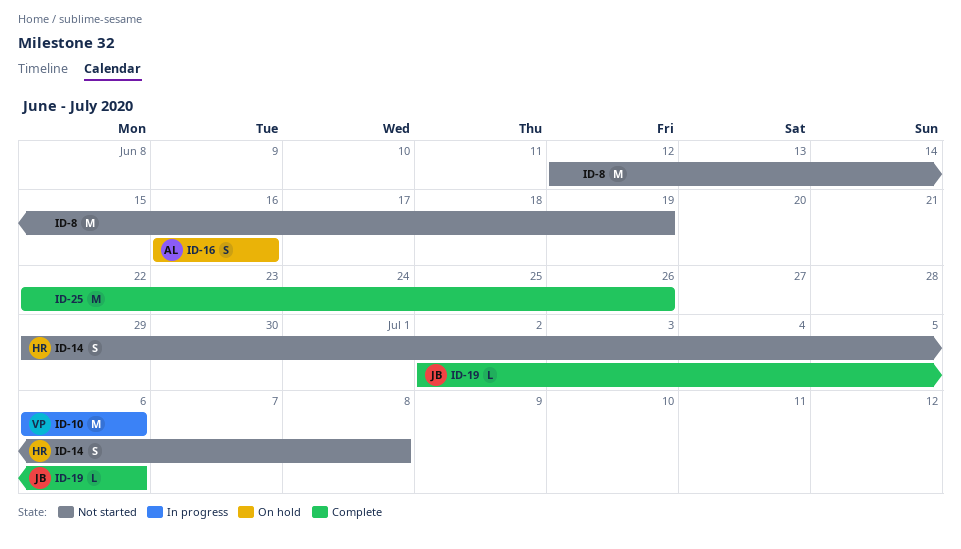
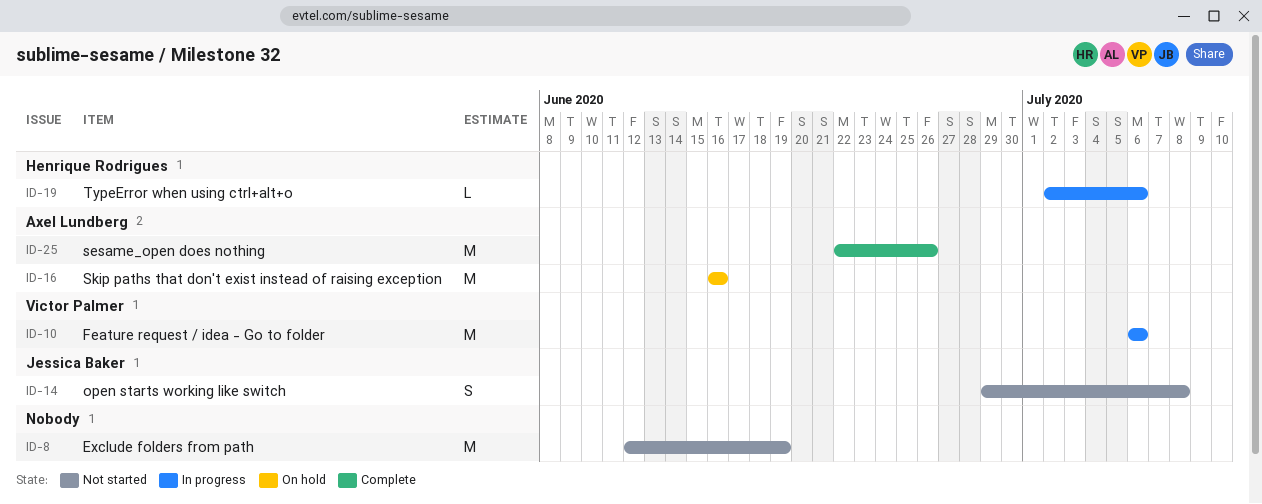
ID-14, owner: Henrique Rodrigues -> Jessica Baker
ID-16, estimate: S -> M
ID-19, status: Complete -> In progress
ID-19, owner: Jessica Baker -> Henrique Rodrigues
ID-25, owner: none -> Axel Lundberg

